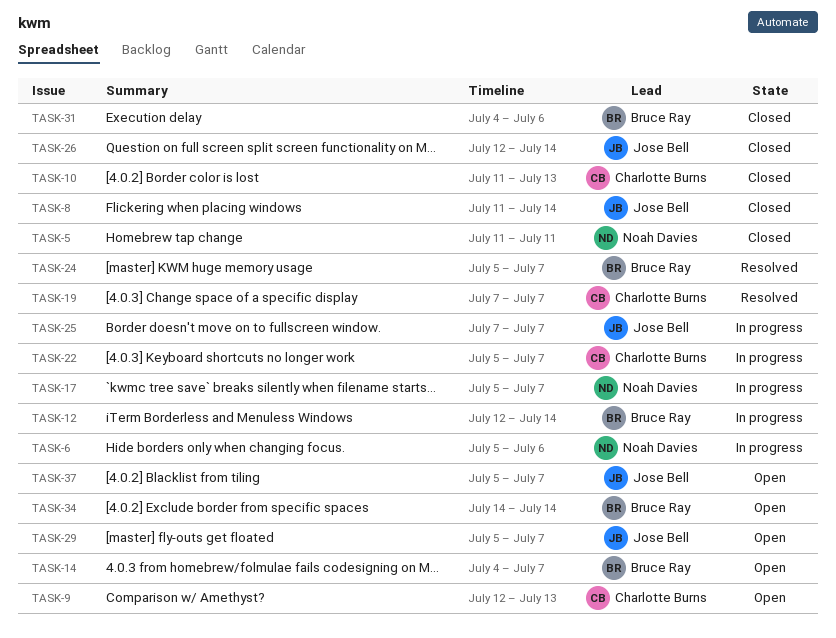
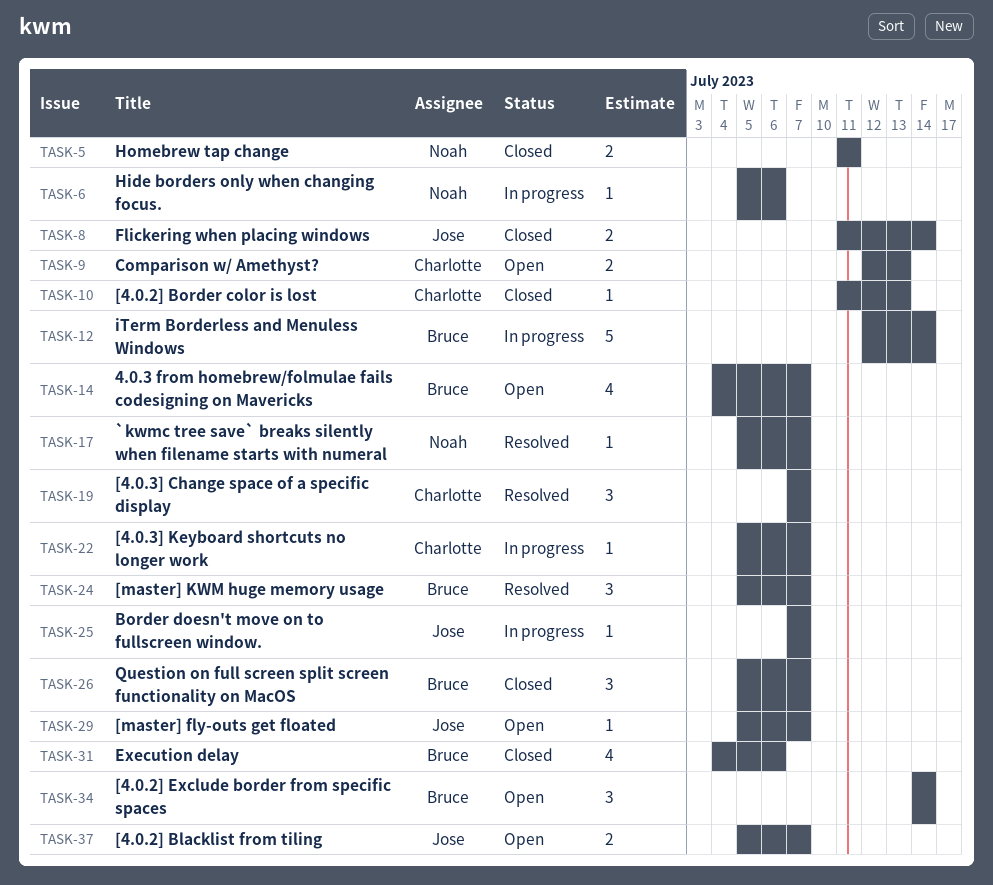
TASK-17, status: In progress -> Resolved
TASK-26, owner: Jose Bell -> Bruce Ray
TASK-26, start: Jul 12 -> Jul 5
TASK-26, due: Jul 14 -> Jul 7

